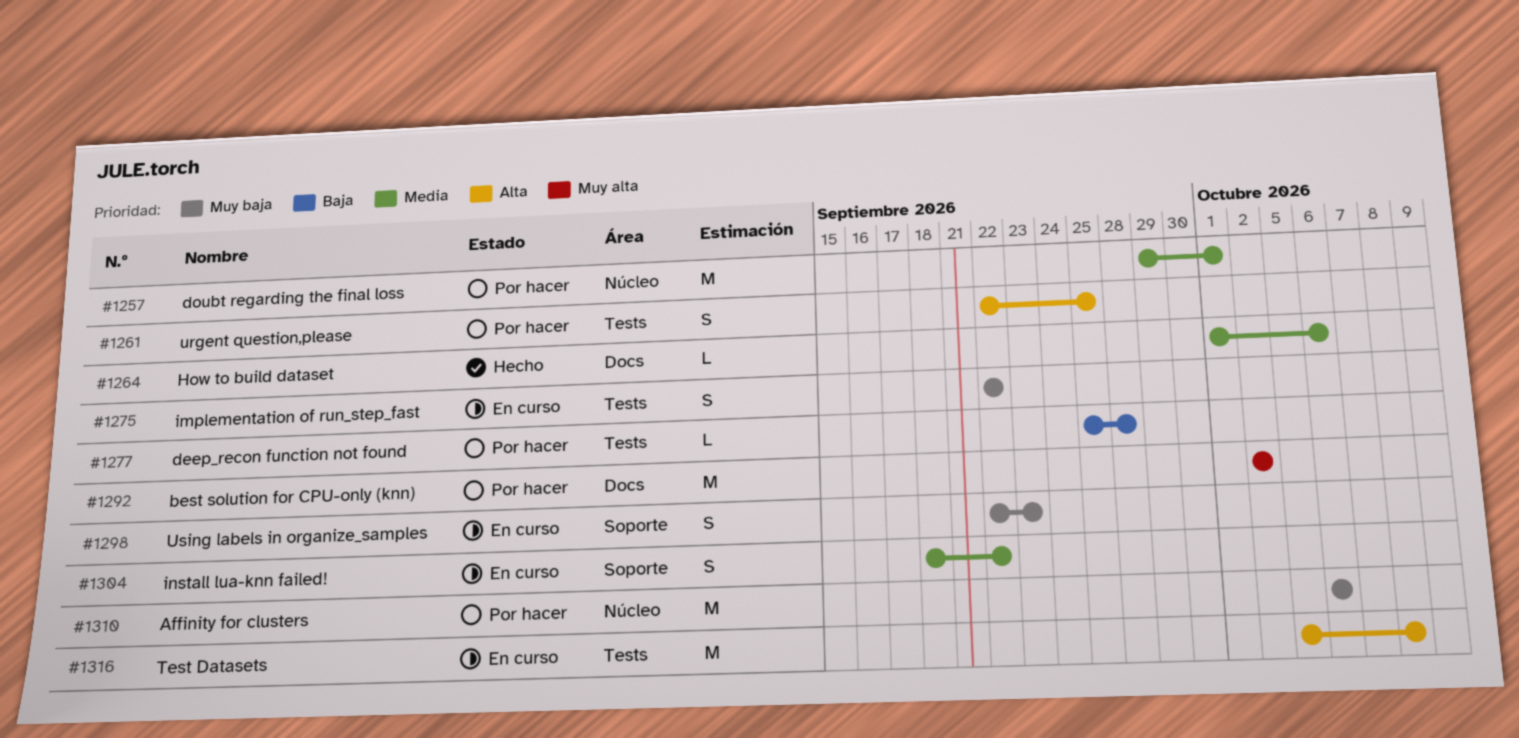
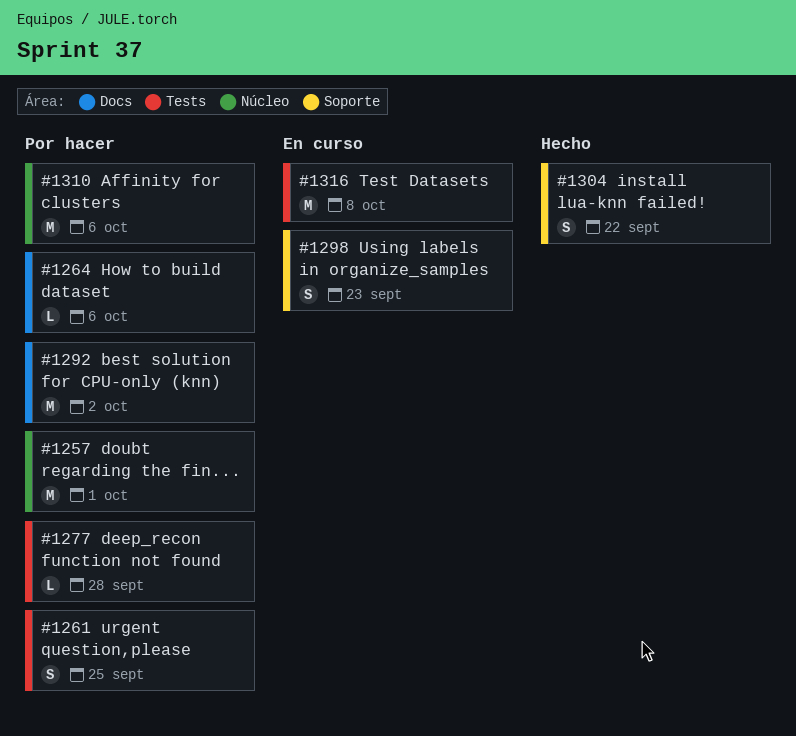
#1264, status: Hecho -> Por hacer
#1275: present -> none
#1304, status: En curso -> Hecho

